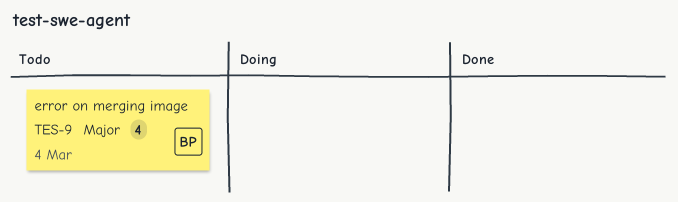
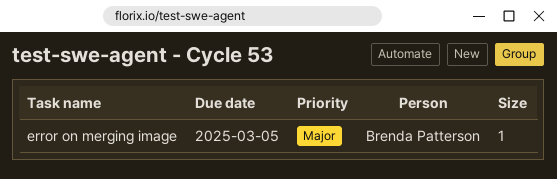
error on merging image, estimate: 4 -> 1
error on merging image, due: Mar 4 -> Mar 5

